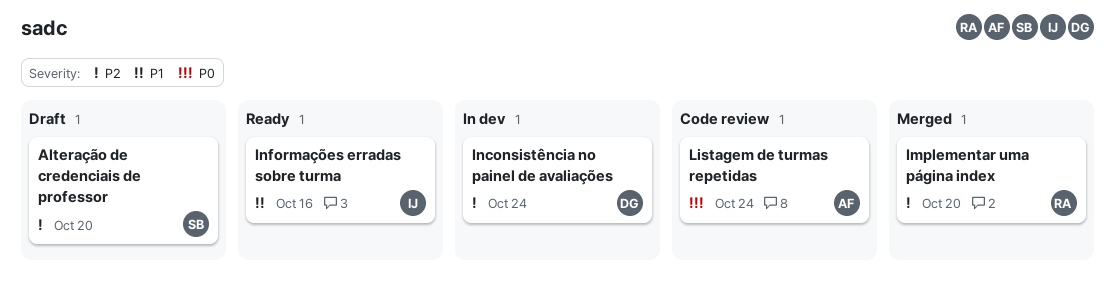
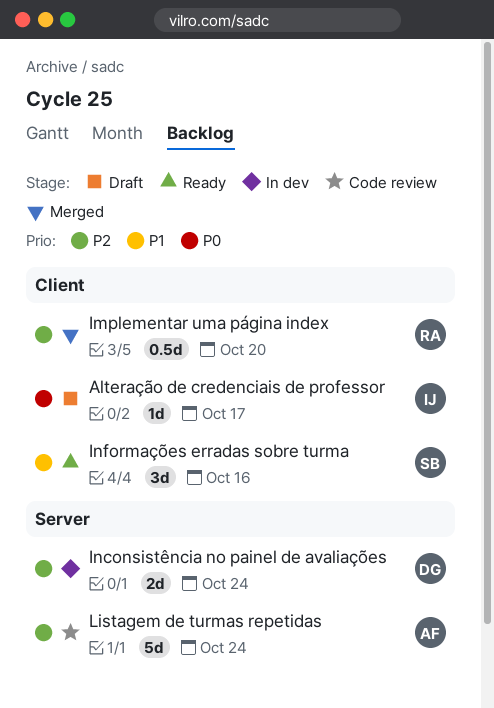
Alteração de credenciais de professor, owner: SB -> IJ
Alteração de credenciais de professor, priority: P2 -> P0
Alteração de credenciais de professor, due: Oct 20 -> Oct 17
Informações erradas sobre turma, owner: IJ -> SB
Listagem de turmas repetidas, priority: P0 -> P2

